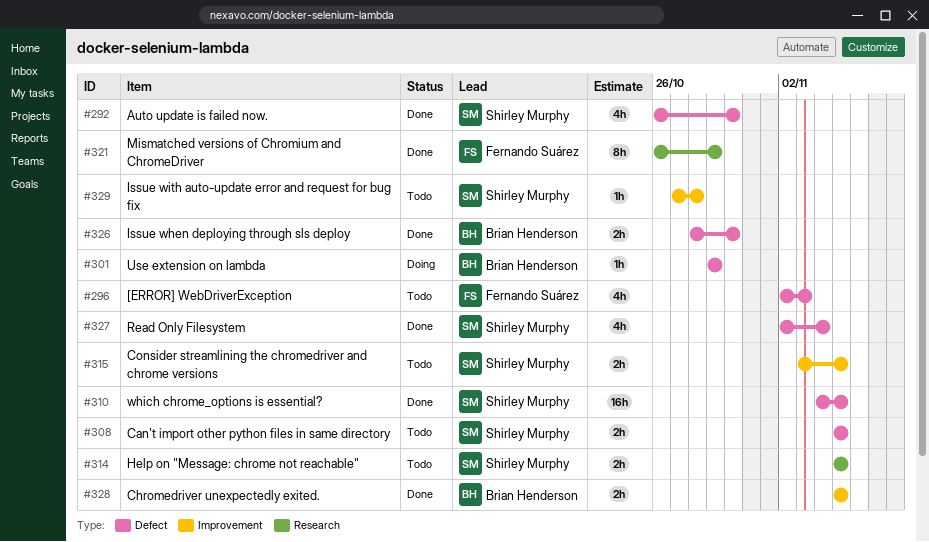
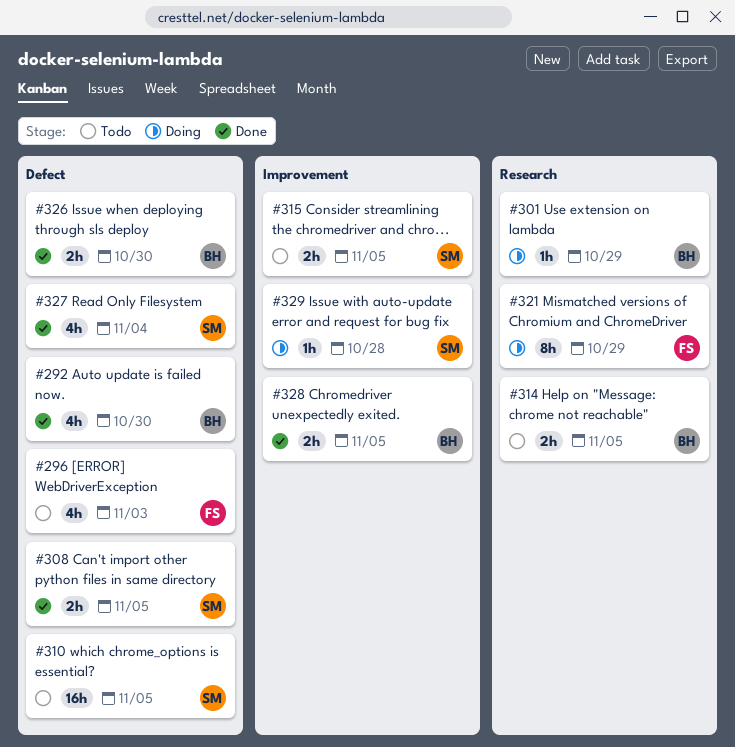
#292, owner: Shirley Murphy -> Brian Henderson
#301, label: Defect -> Research
#308, status: Todo -> Done
#310, status: Done -> Todo
#314, owner: Shirley Murphy -> Brian Henderson
#321, status: Done -> Doing
#329, status: Todo -> Doing

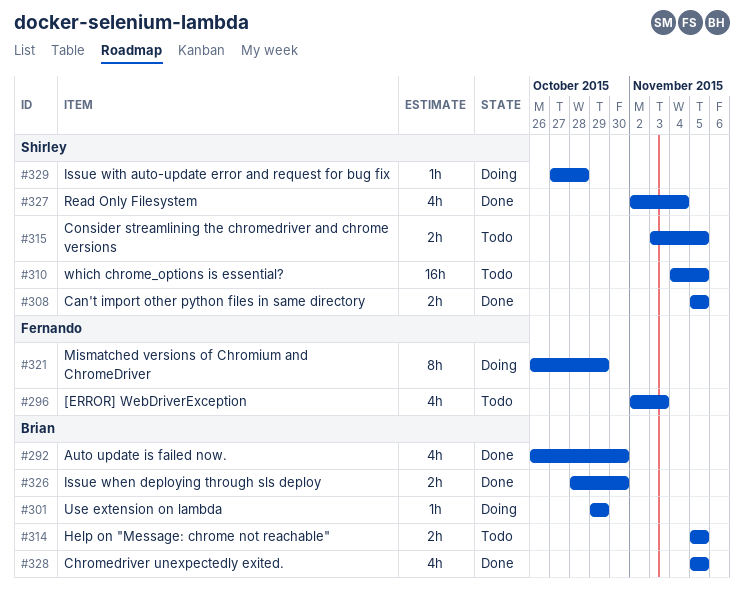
#328, estimate: 2h -> 4h

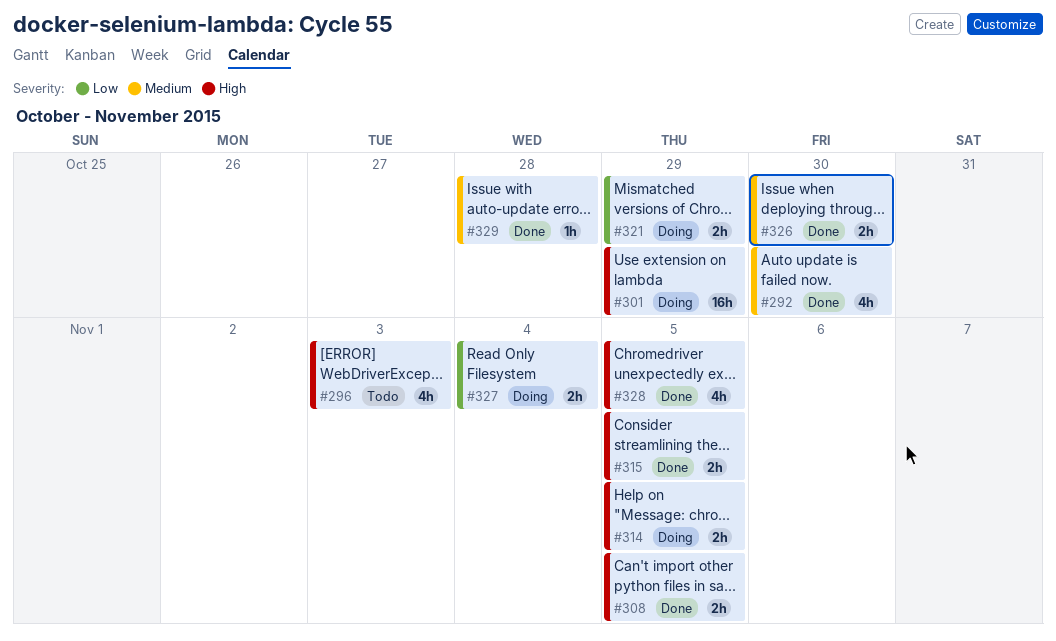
#301, estimate: 1h -> 16h
#310: present -> none
#314, status: Todo -> Doing
#315, status: Todo -> Done
#321, estimate: 8h -> 2h
#327, status: Done -> Doing
#327, estimate: 4h -> 2h
#329, status: Doing -> Done

